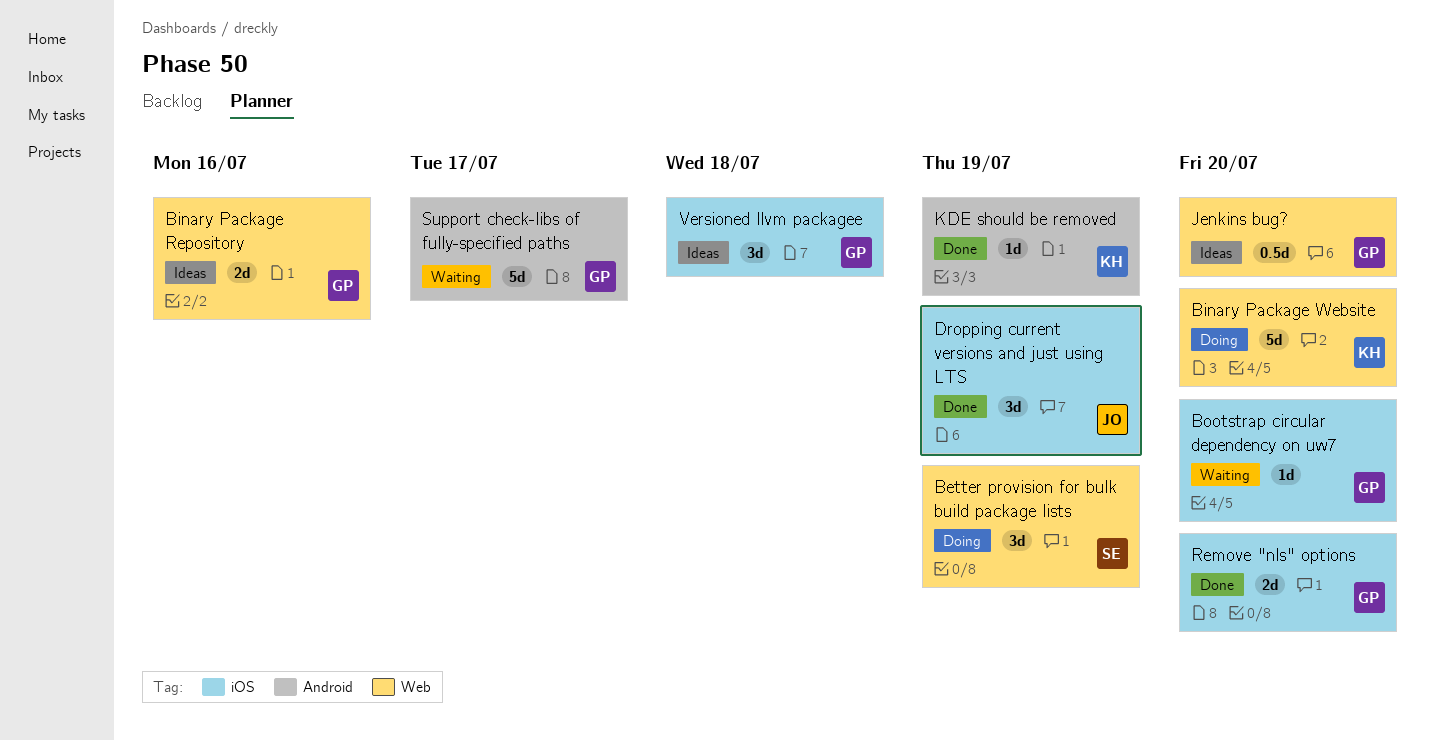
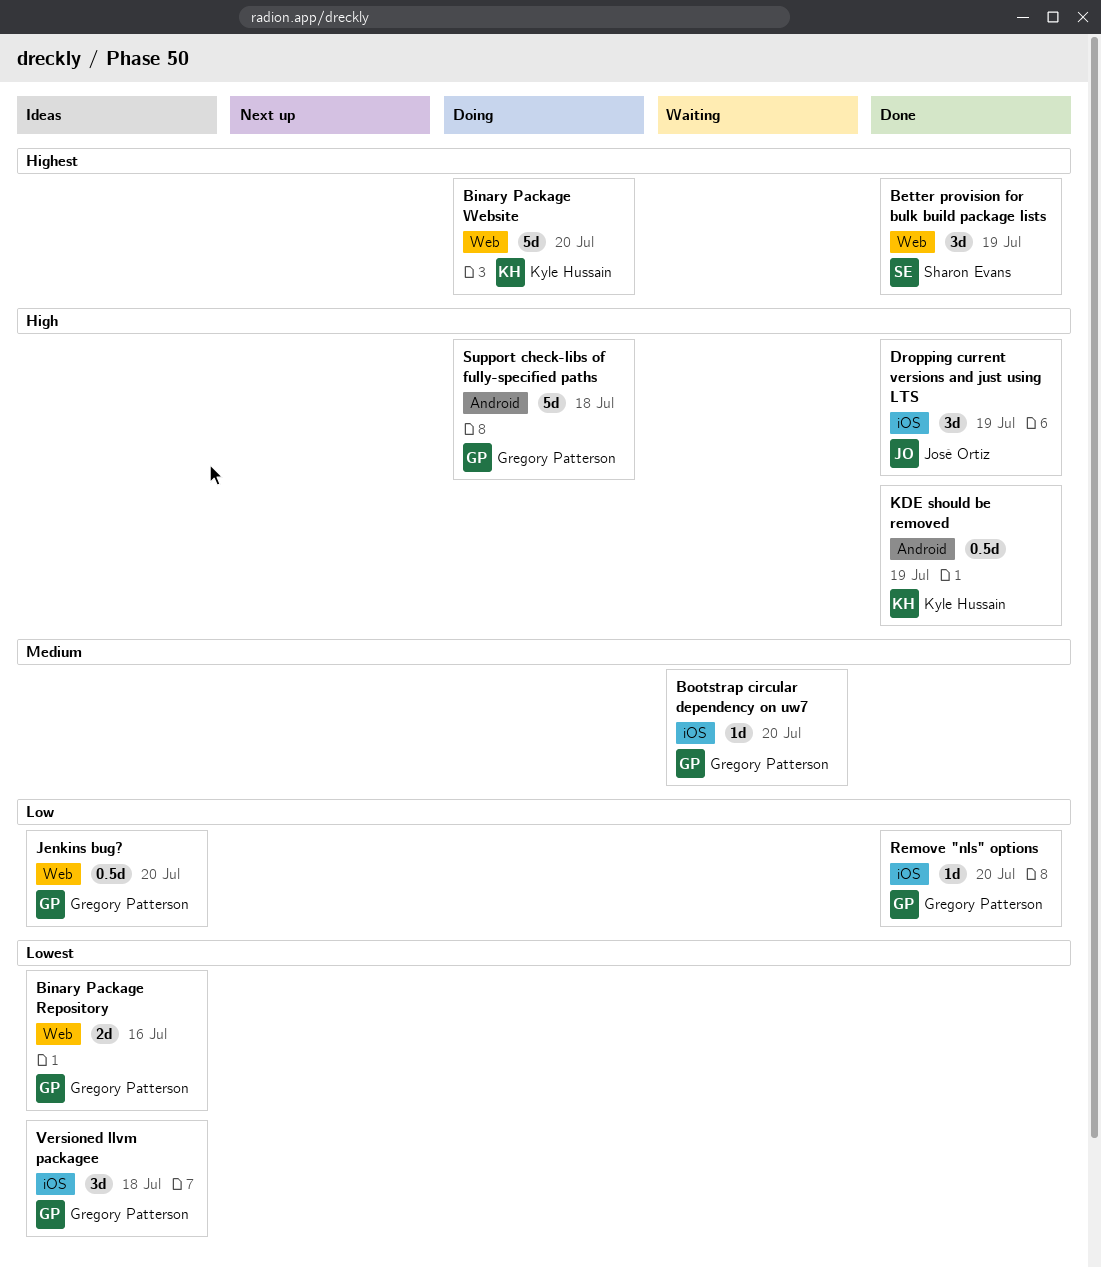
Better provision for bulk build package lists, status: Doing -> Done
KDE should be removed, estimate: 1d -> 0.5d
Remove "nls" options, estimate: 2d -> 1d
Support check-libs of fully-specified paths, status: Waiting -> Doing
Support check-libs of fully-specified paths, due: Jul 17 -> Jul 18

